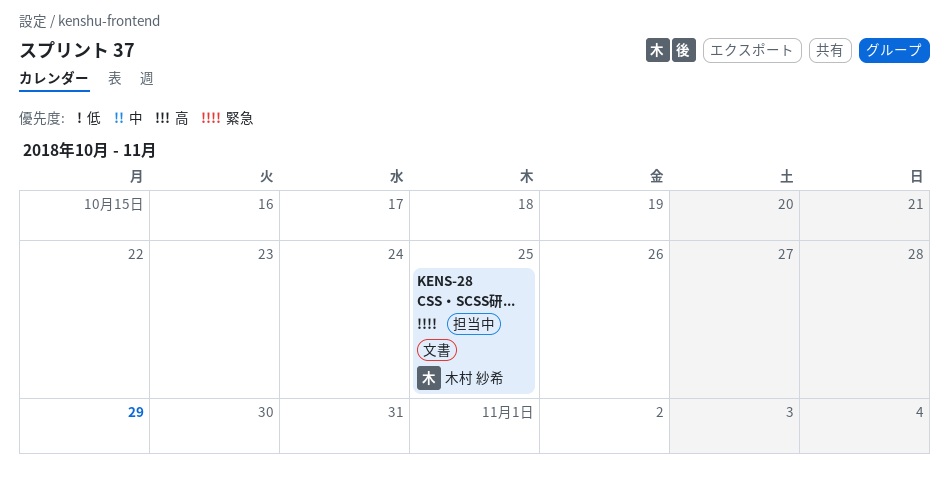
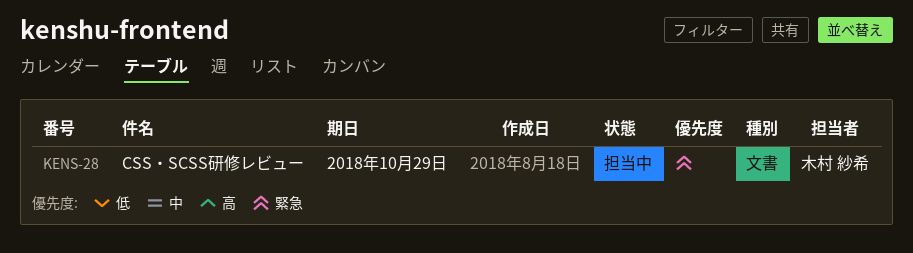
KENS-28, due: Oct 25 -> Oct 29

